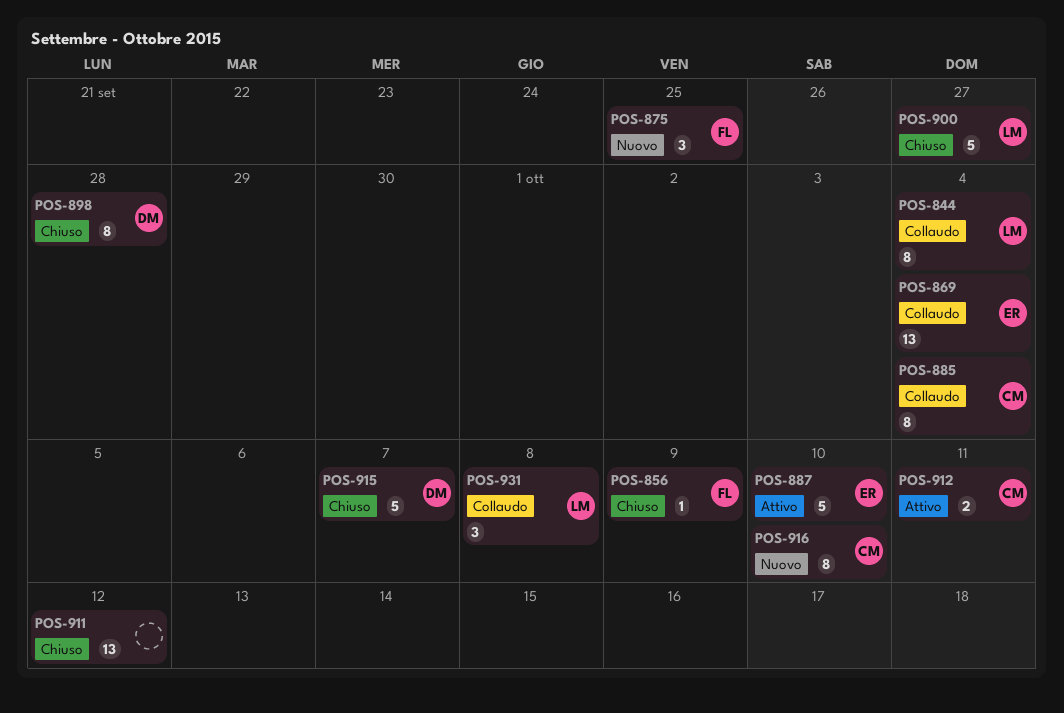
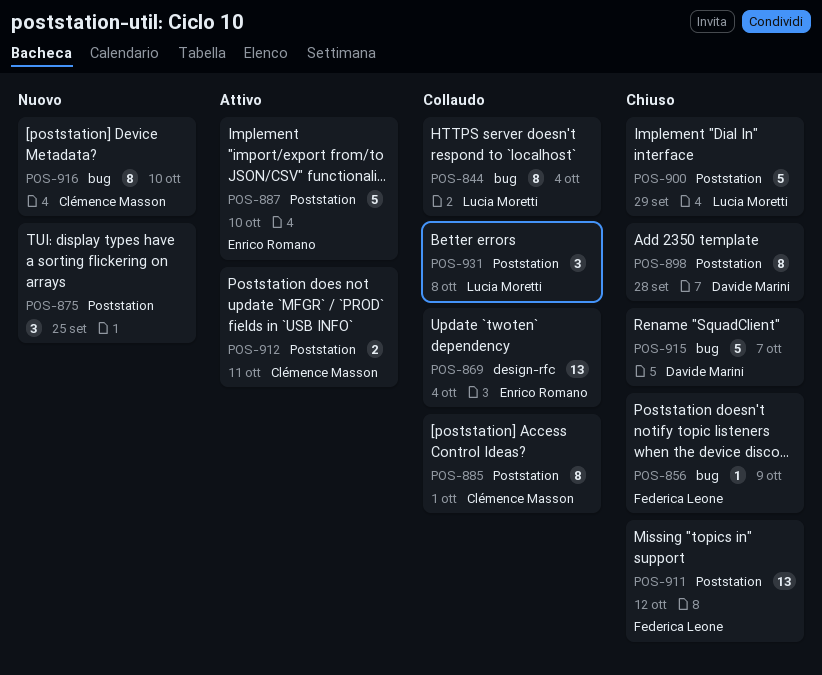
POS-875, owner: Federica Leone -> none
POS-885, due: Oct 4 -> Oct 1
POS-900, due: Sep 27 -> Sep 29
POS-911, owner: none -> Federica Leone

